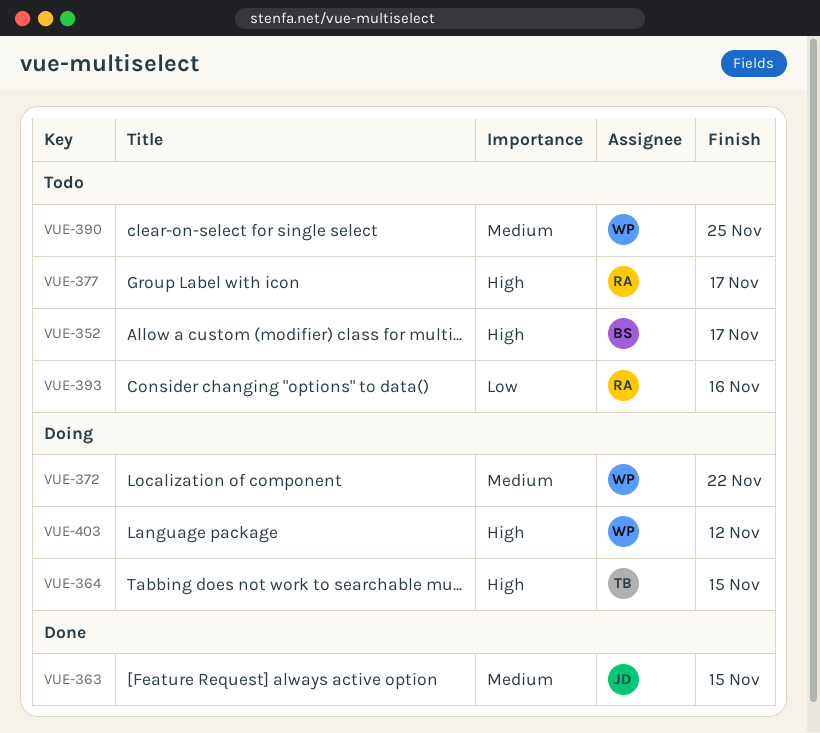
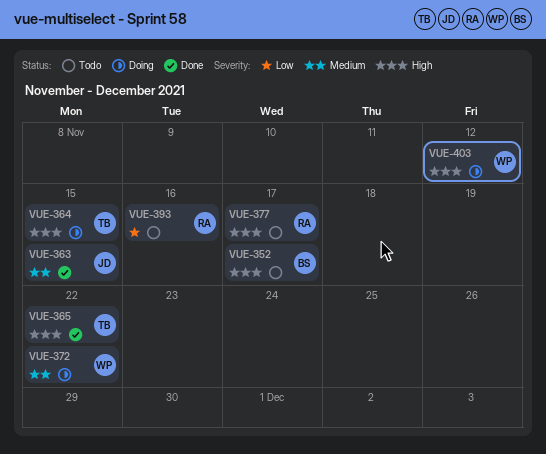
VUE-365: none -> present
VUE-390: present -> none

